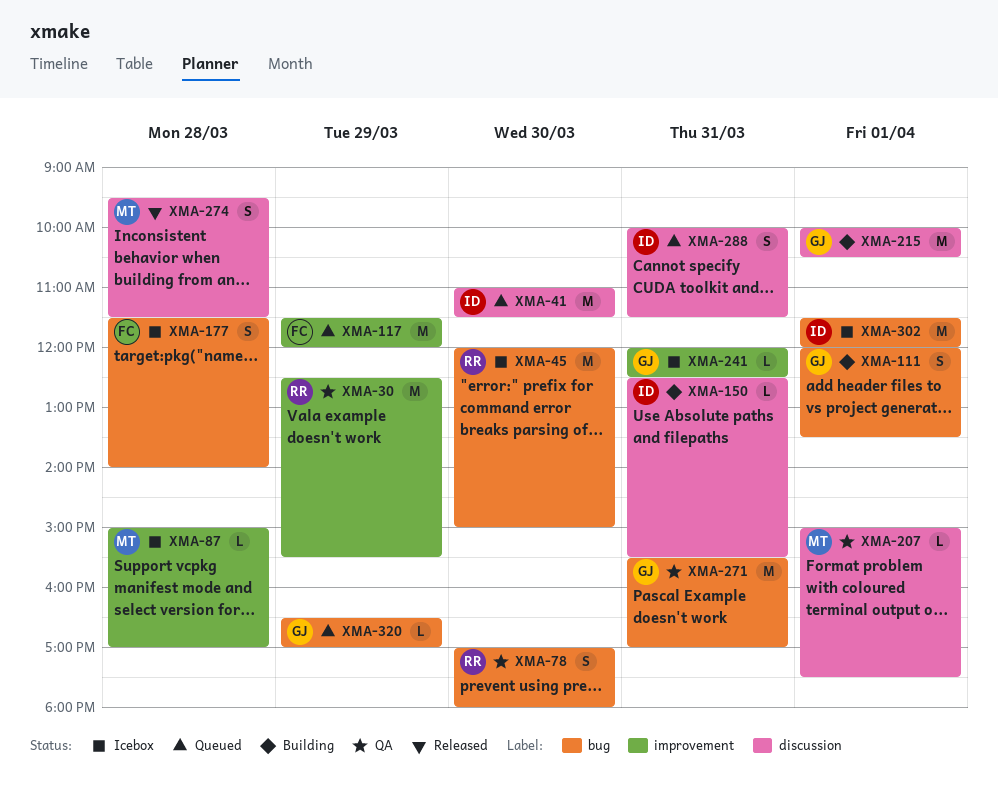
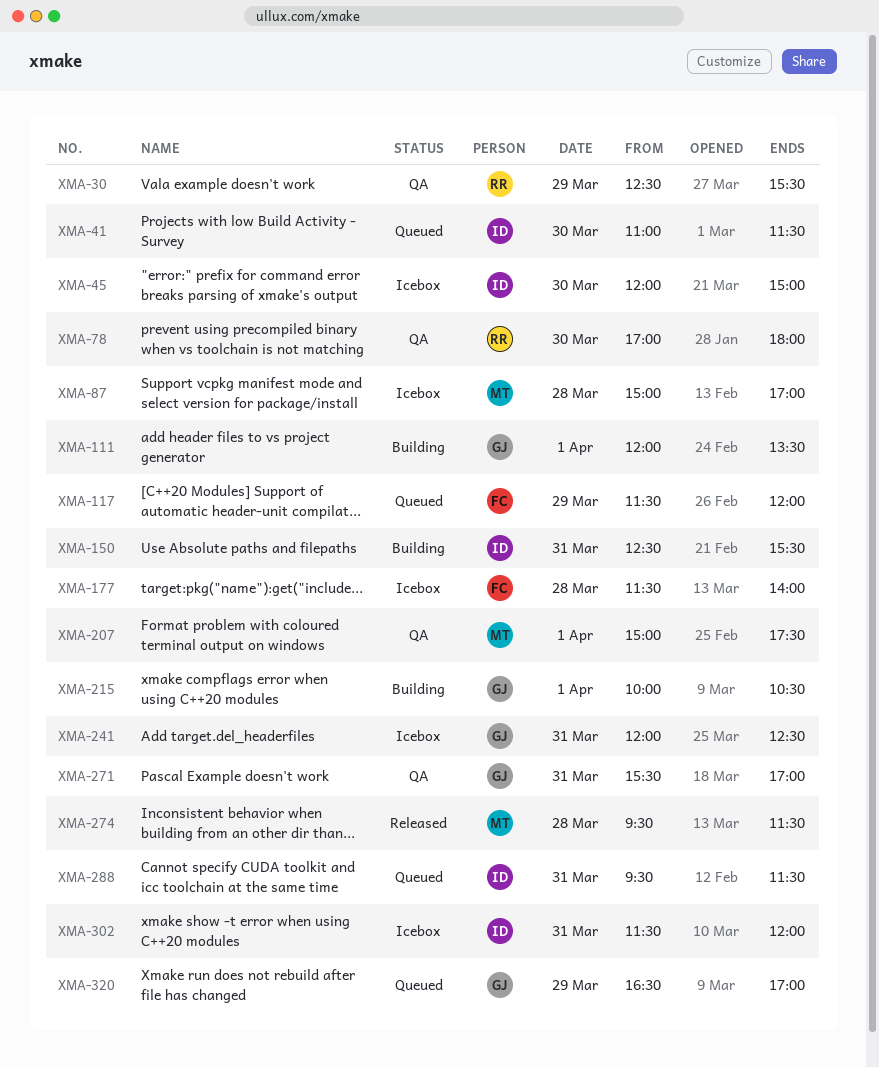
XMA-45, owner: RR -> ID
XMA-288, begins: 10:00 -> 09:30
XMA-302, day: Apr 1 -> Mar 31

